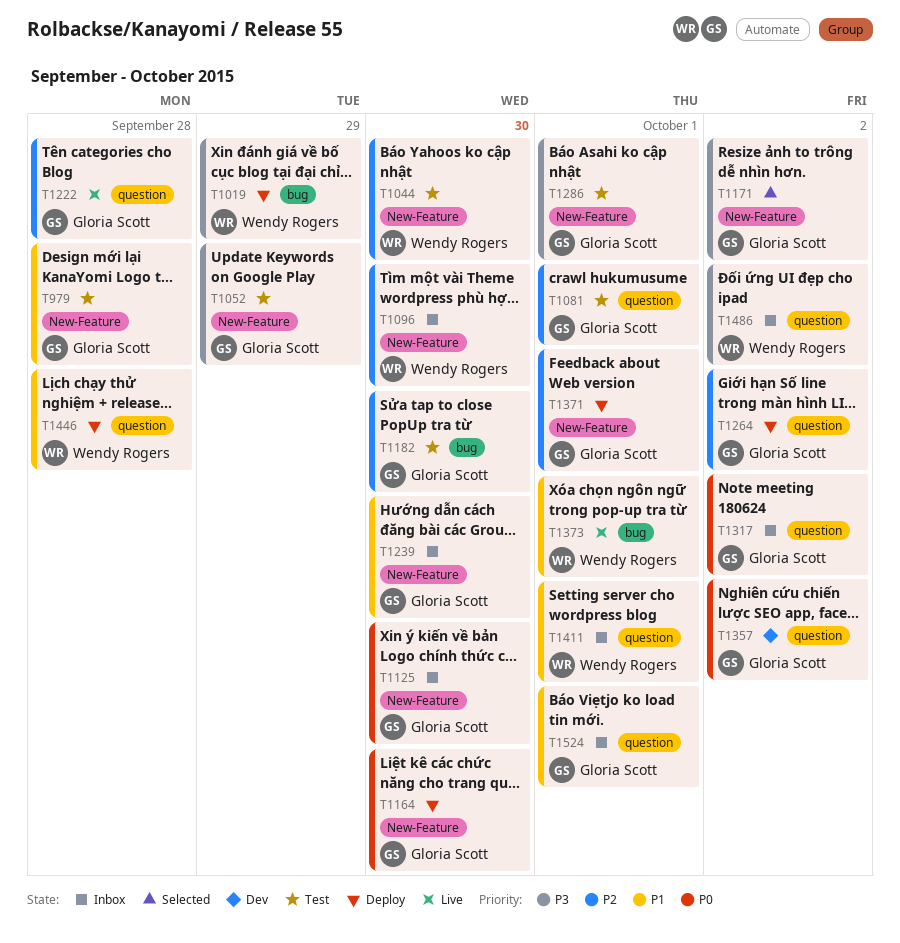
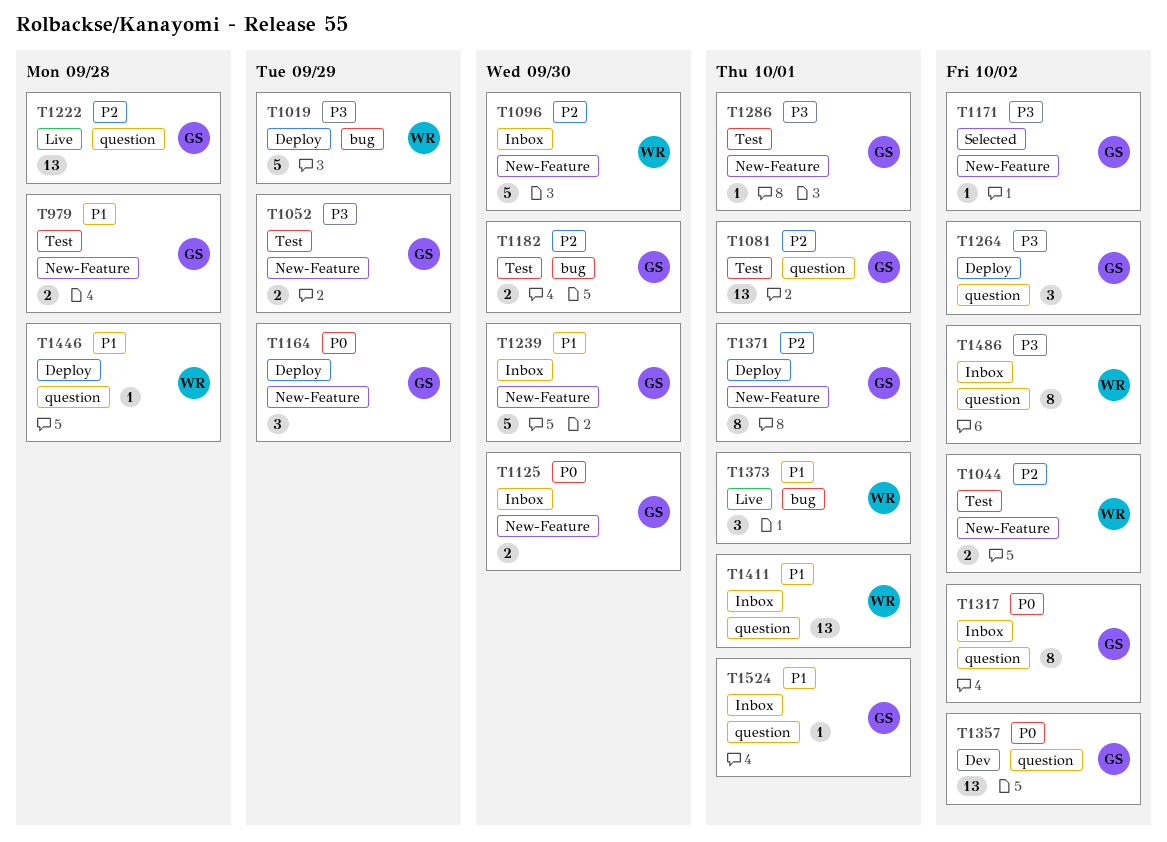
T1044, due: Sep 30 -> Oct 2
T1164, due: Sep 30 -> Sep 29
T1264, priority: P2 -> P3

